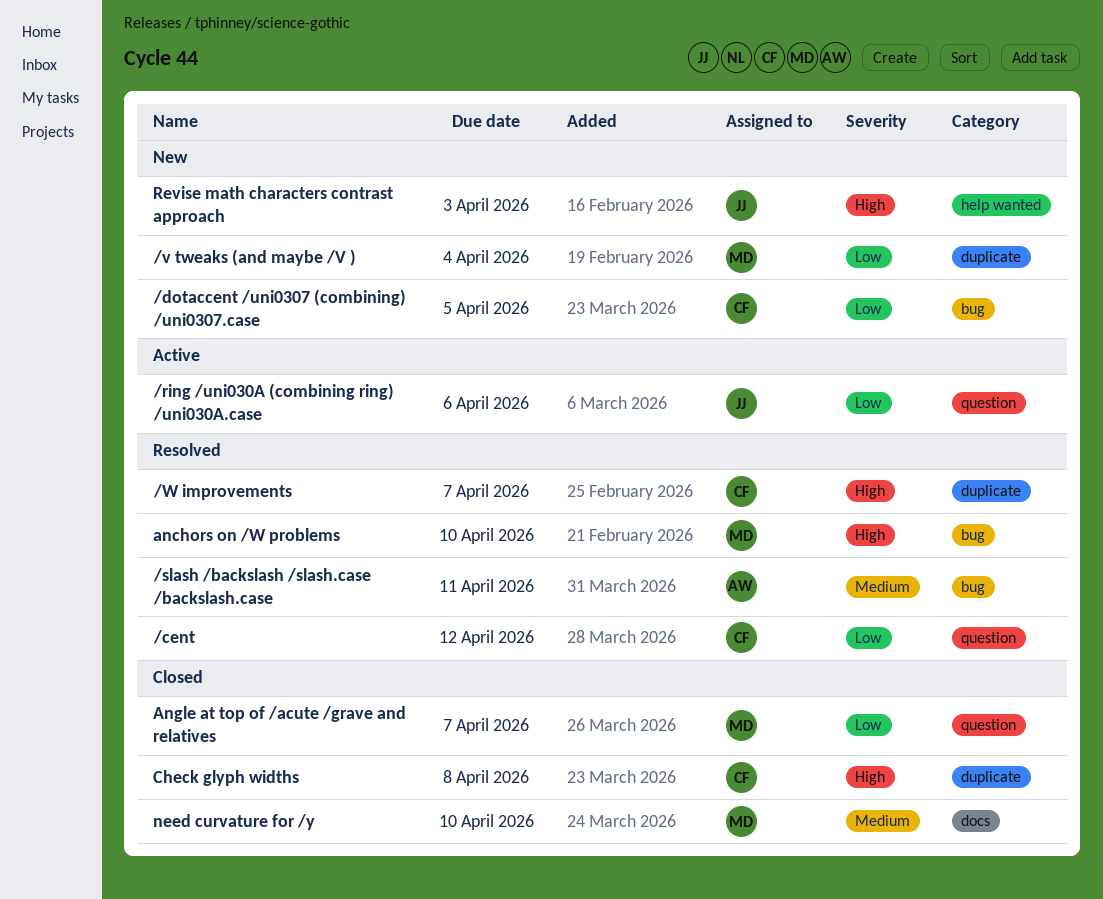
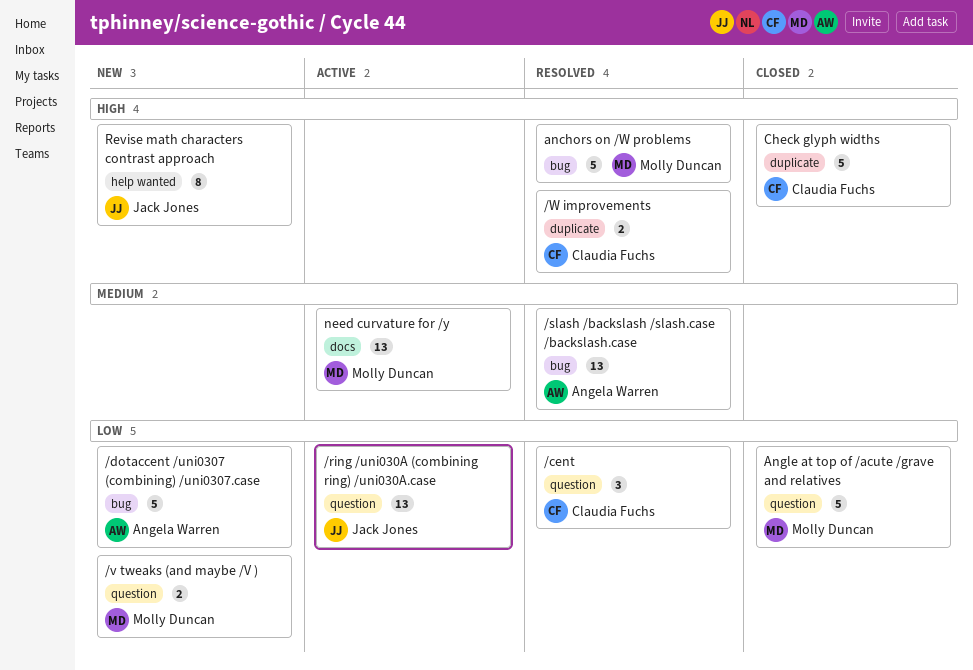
/dotaccent /uni0307 (combining) /uni0307.case, owner: Claudia Fuchs -> Angela Warren
/v tweaks (and maybe /V ), label: duplicate -> question
need curvature for /y, status: Closed -> Active

